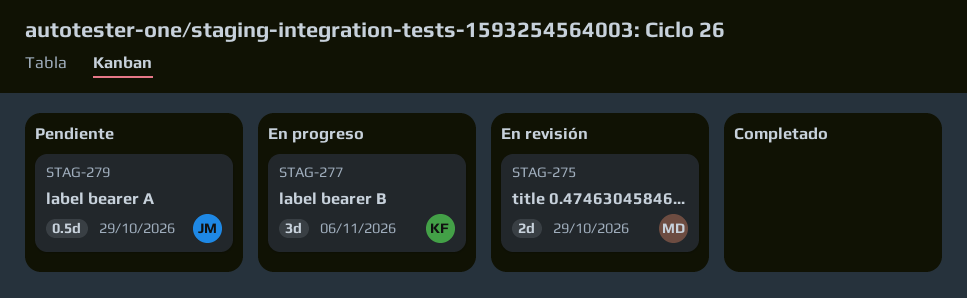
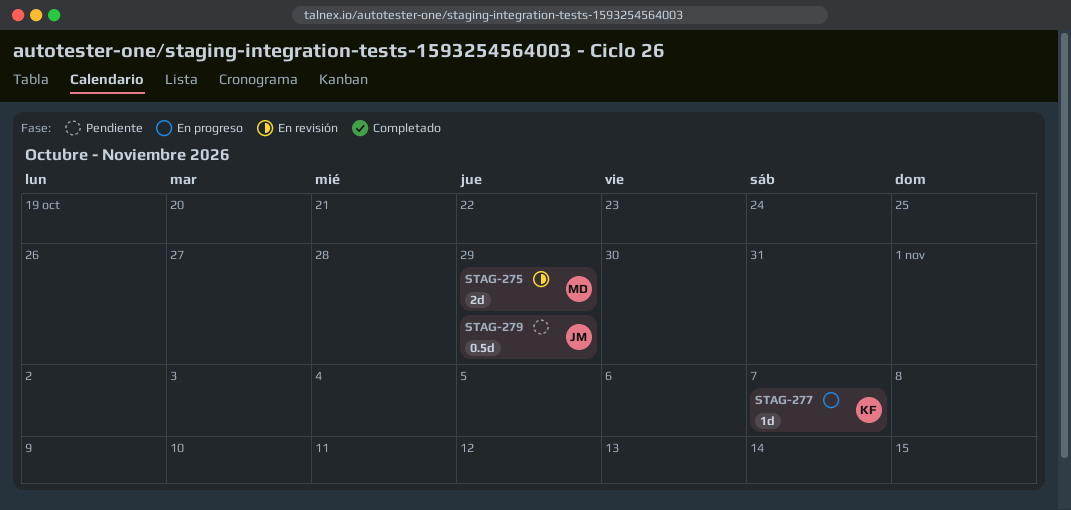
STAG-277, estimate: 3d -> 1d
STAG-277, due: Nov 6 -> Nov 7

